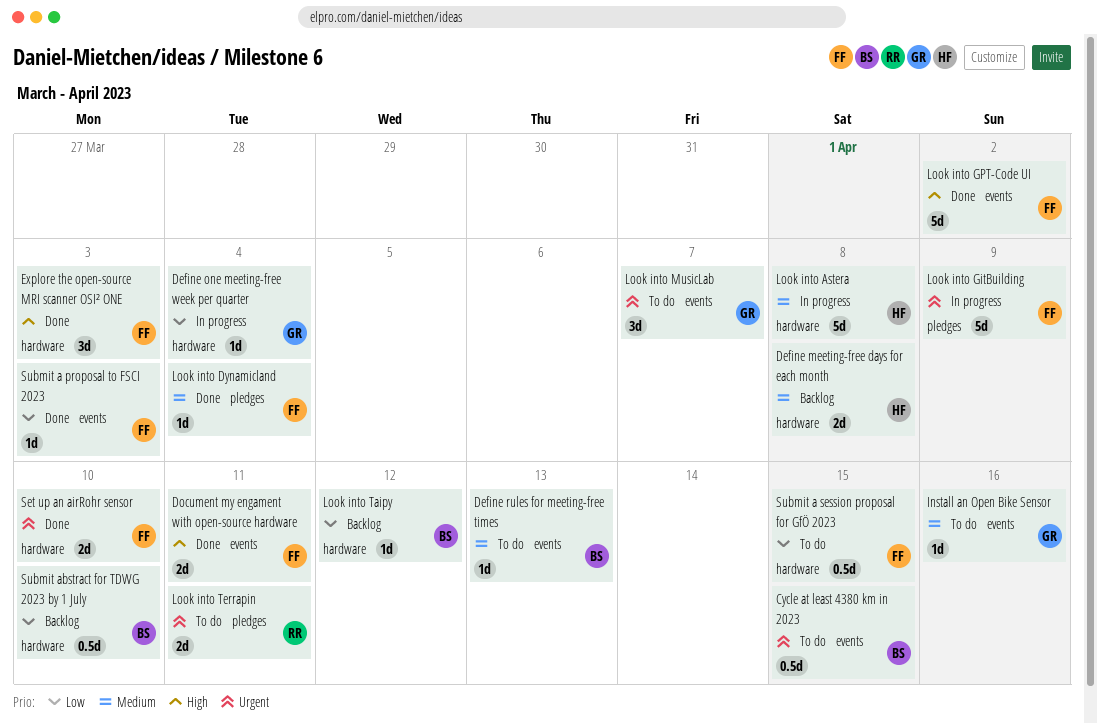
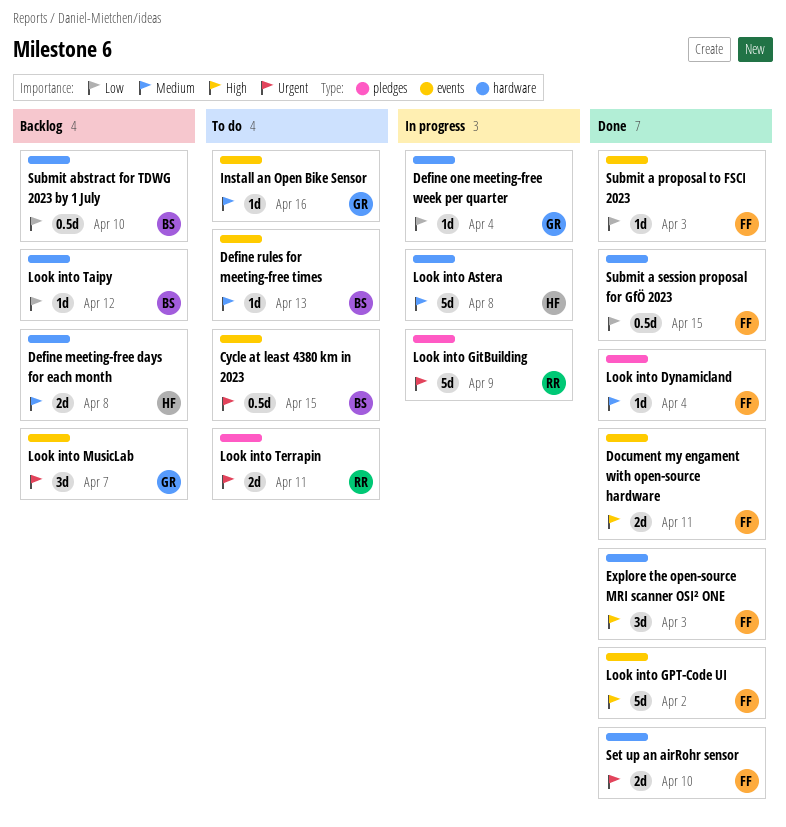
Look into GitBuilding, owner: FF -> RR
Look into MusicLab, status: To do -> Backlog
Submit a session proposal for GfÖ 2023, status: To do -> Done

